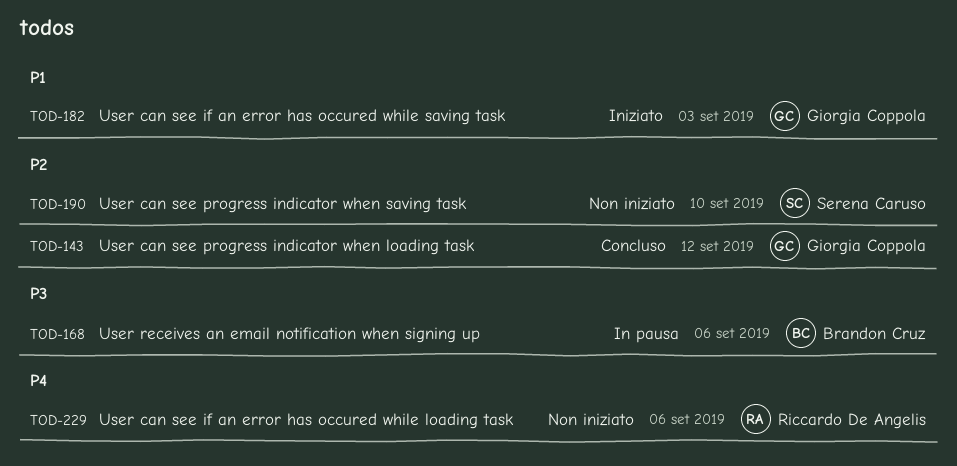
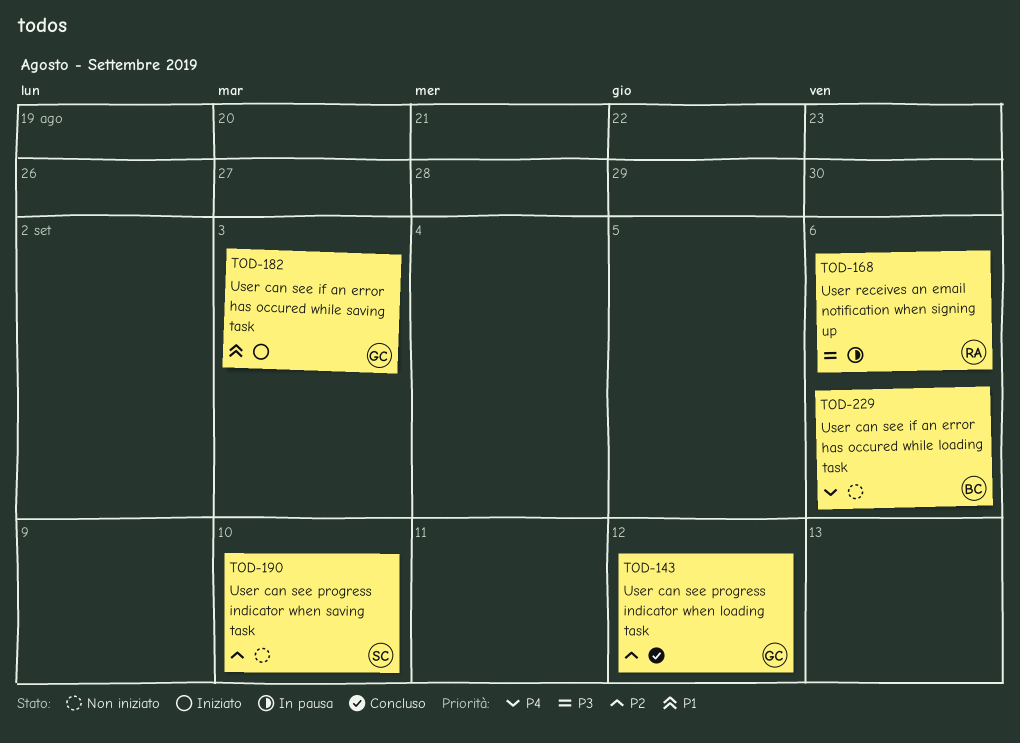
TOD-168, owner: Brandon Cruz -> Riccardo De Angelis
TOD-229, owner: Riccardo De Angelis -> Brandon Cruz

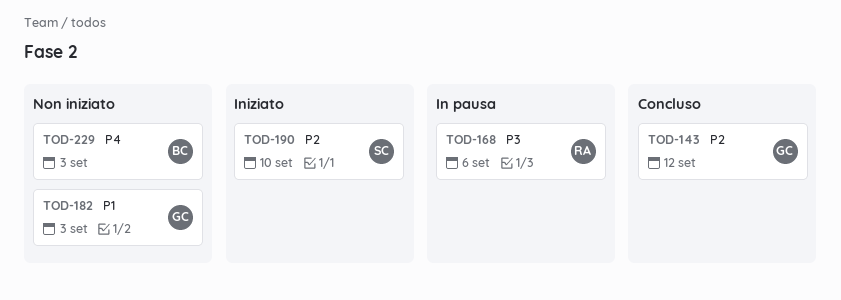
TOD-182, status: Iniziato -> Non iniziato
TOD-190, status: Non iniziato -> Iniziato
TOD-229, due: Sep 6 -> Sep 3

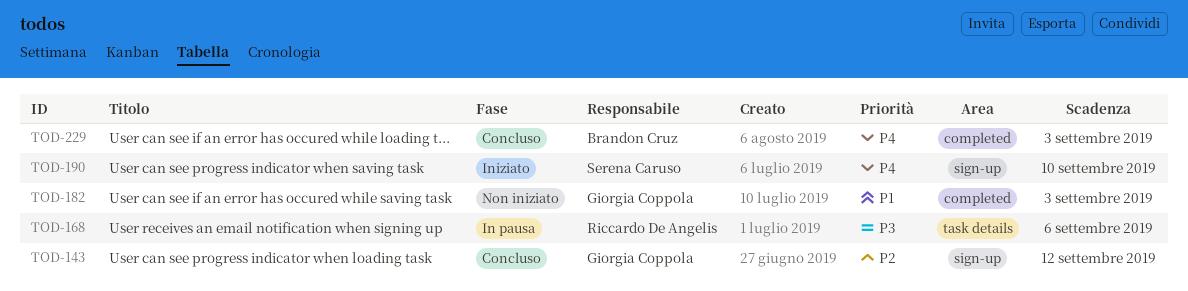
TOD-190, priority: P2 -> P4
TOD-229, status: Non iniziato -> Concluso

